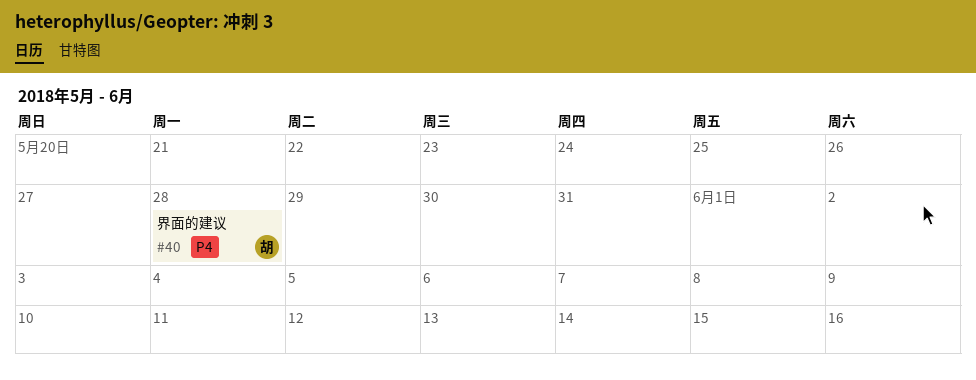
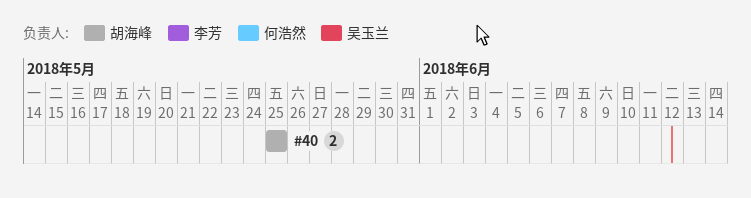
#40, due: May 28 -> May 25

